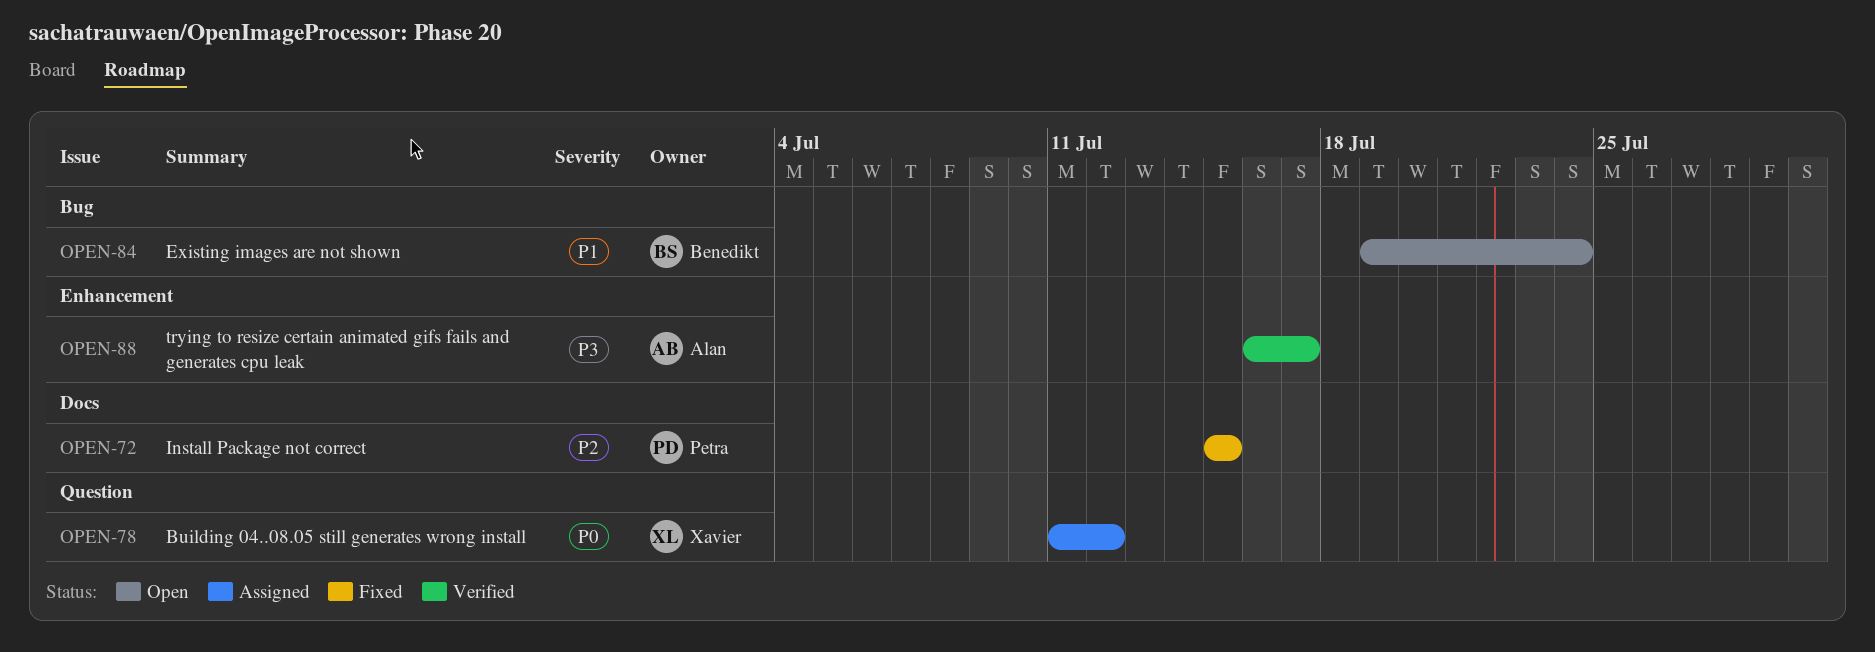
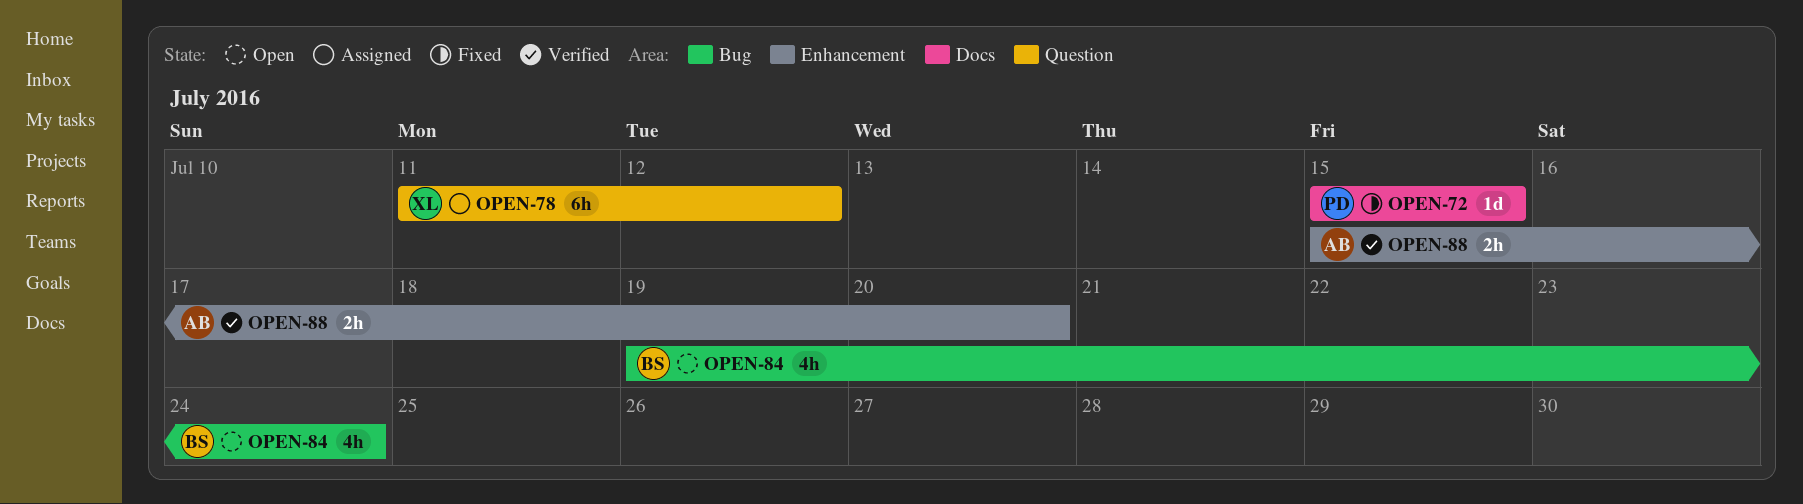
OPEN-88, start: Jul 16 -> Jul 15
OPEN-88, due: Jul 17 -> Jul 20

